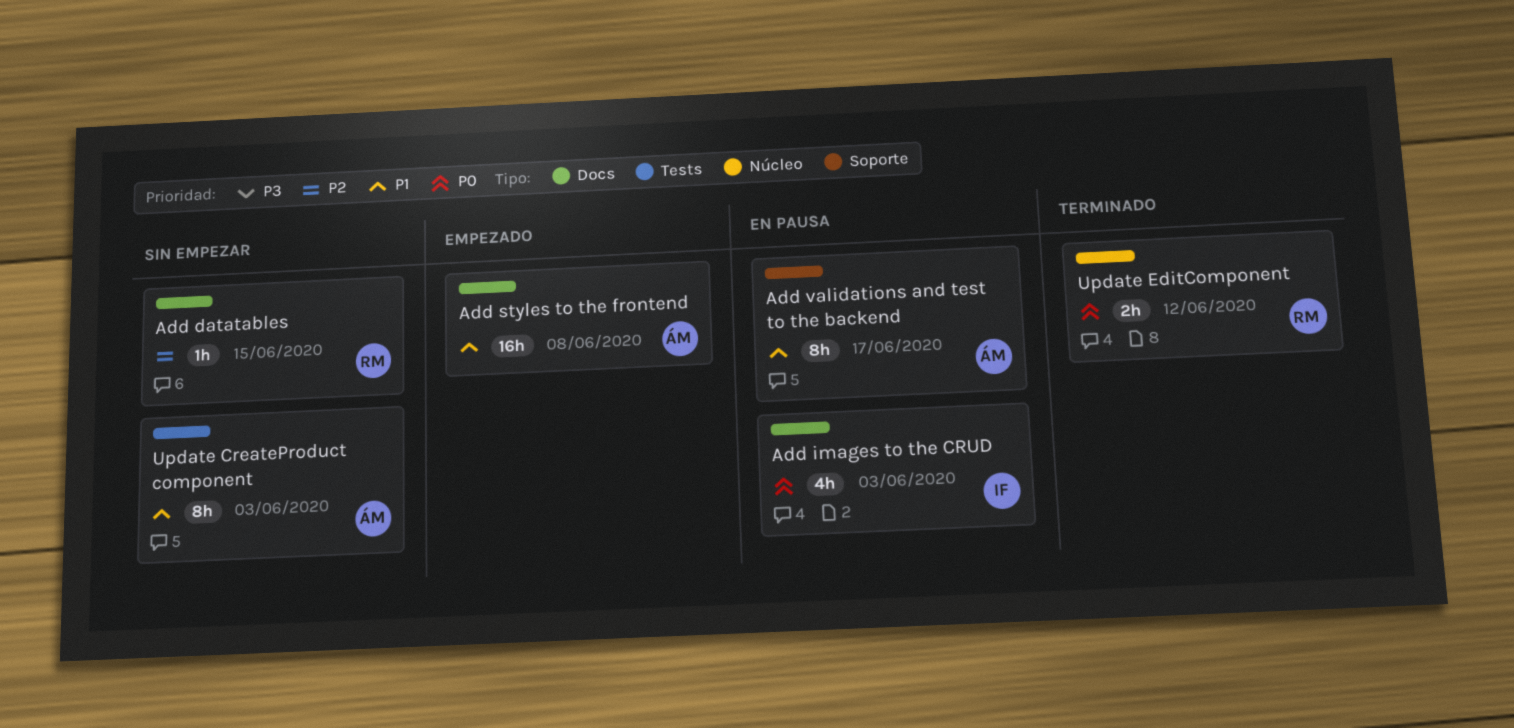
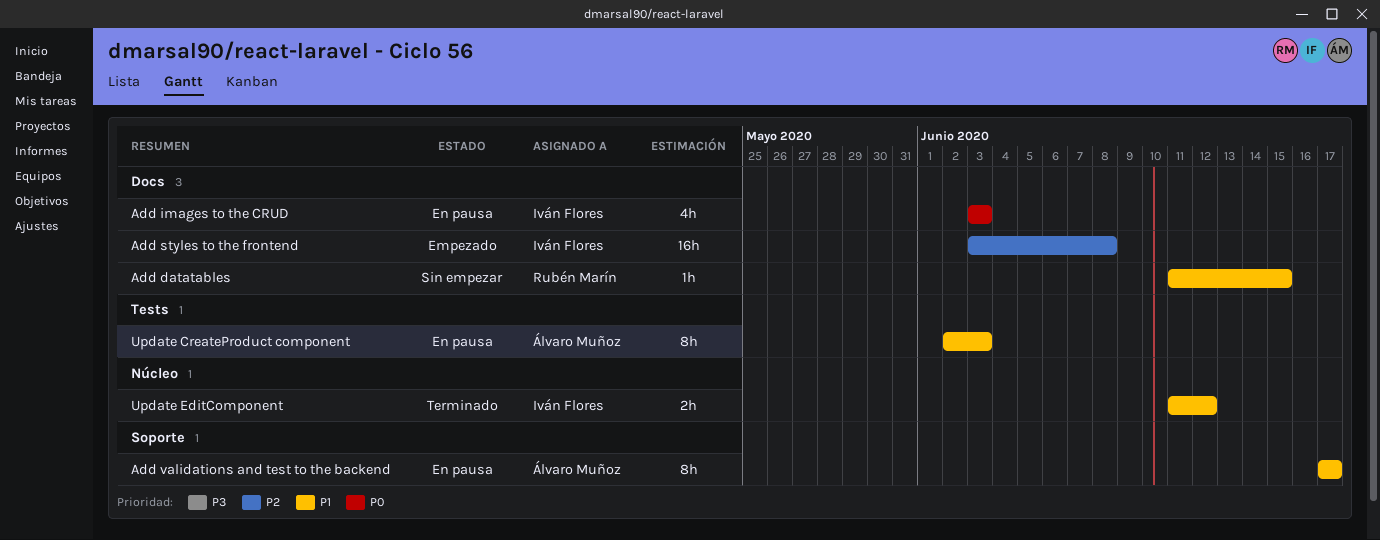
Add datatables, priority: P2 -> P1
Add styles to the frontend, owner: Álvaro Muñoz -> Iván Flores
Add styles to the frontend, priority: P1 -> P2
Update CreateProduct component, status: Sin empezar -> En pausa
Update EditComponent, owner: Rubén Marín -> Iván Flores
Update EditComponent, priority: P0 -> P1

